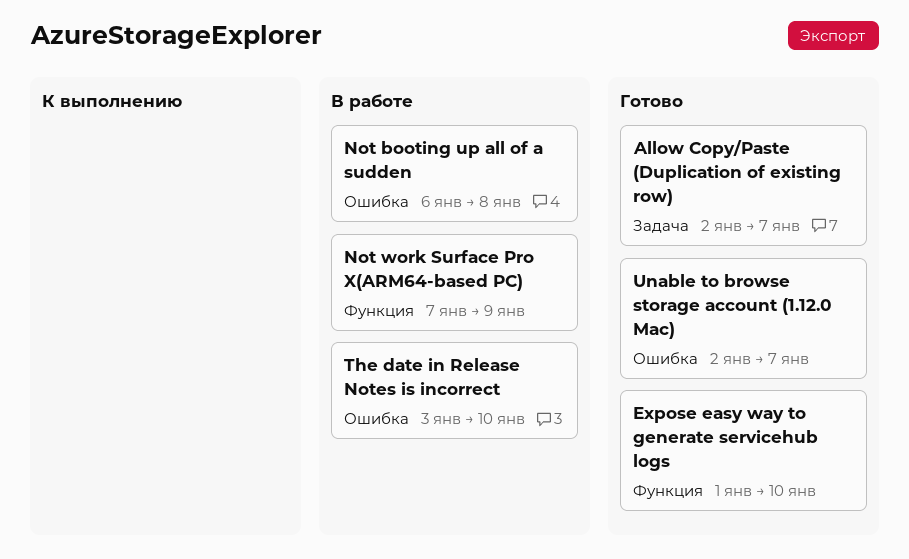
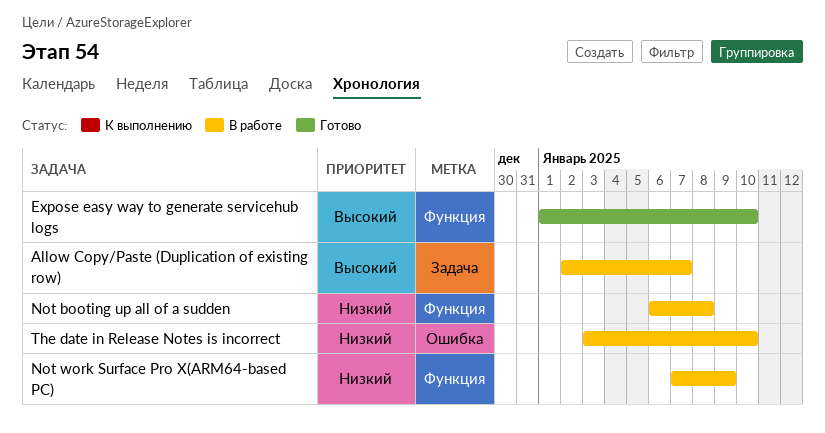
Allow Copy/Paste (Duplication of existing row), status: Готово -> В работе
Not booting up all of a sudden, label: Ошибка -> Функция
Unable to browse storage account (1.12.0 Mac): present -> none

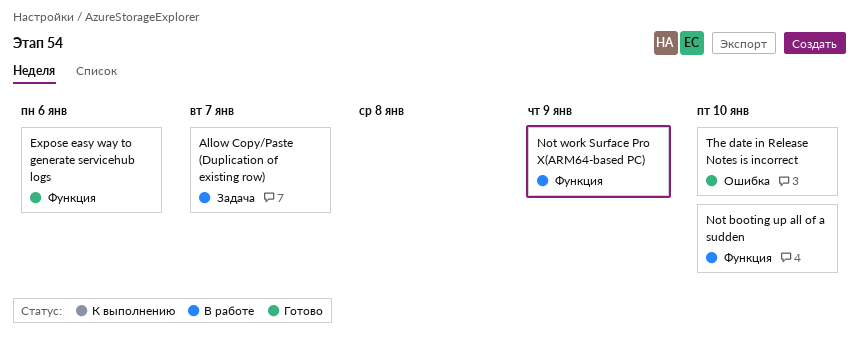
Expose easy way to generate servicehub logs, due: Jan 10 -> Jan 6
Not booting up all of a sudden, due: Jan 8 -> Jan 10
The date in Release Notes is incorrect, status: В работе -> Готово

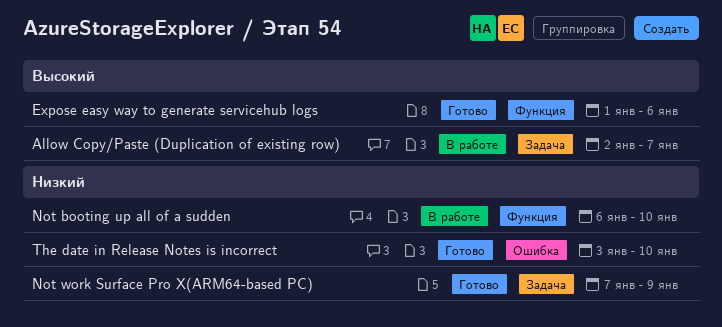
Not work Surface Pro X(ARM64-based PC), status: В работе -> Готово
Not work Surface Pro X(ARM64-based PC), label: Функция -> Задача

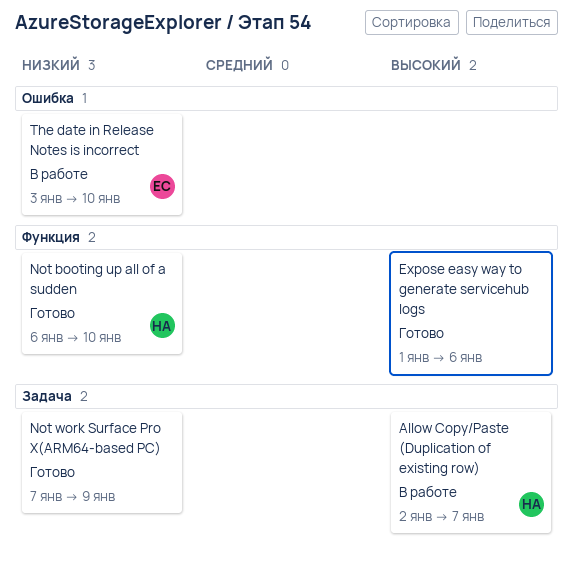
Not booting up all of a sudden, status: В работе -> Готово
The date in Release Notes is incorrect, status: Готово -> В работе

